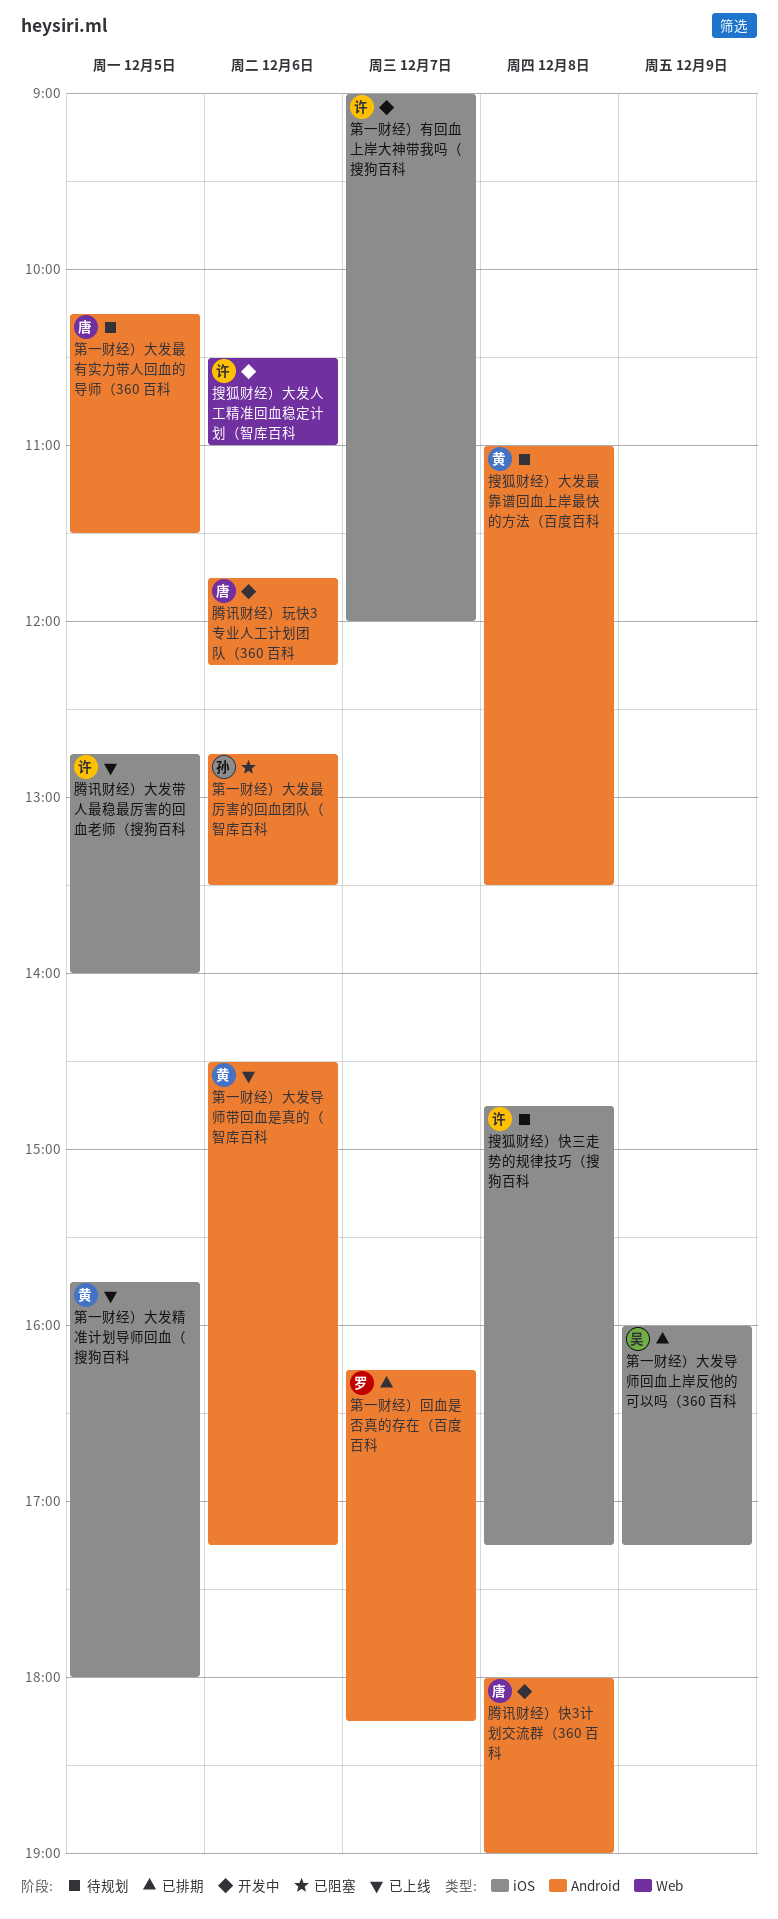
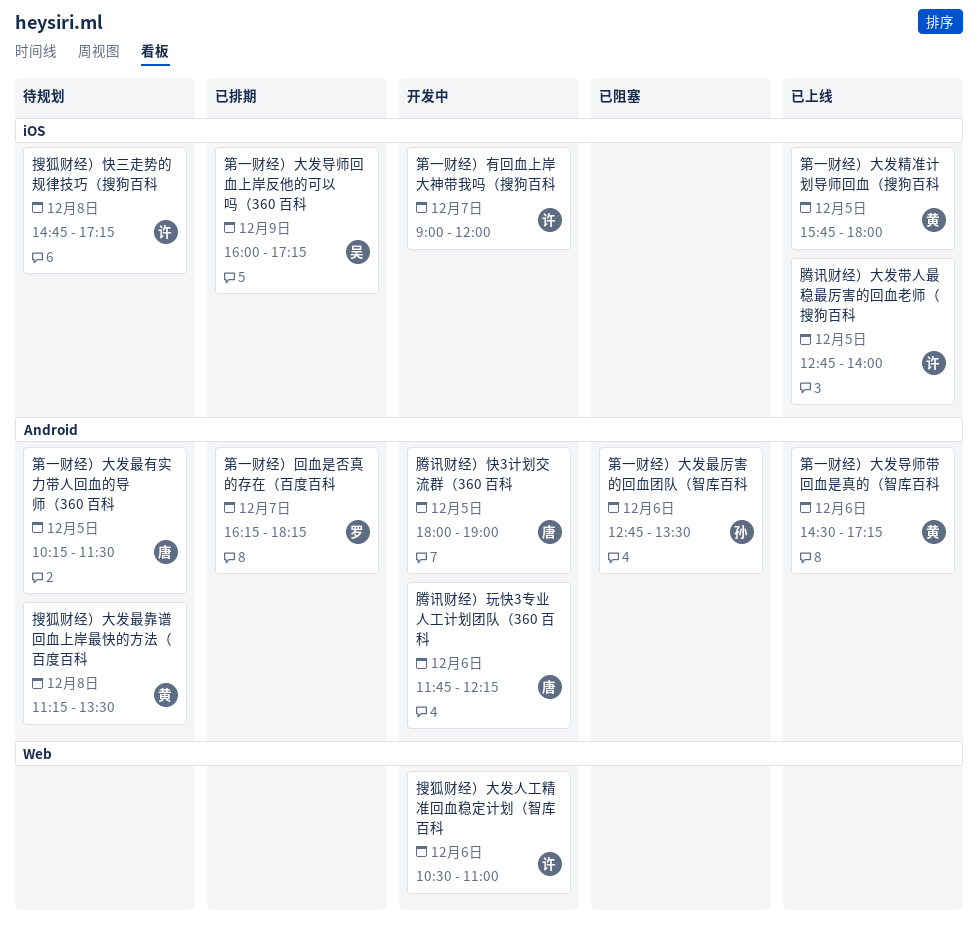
搜狐财经）大发最靠谱回血上岸最快的方法（百度百科, begins: 11:00 -> 11:15
腾讯财经）快3计划交流群（360 百科, day: Dec 8 -> Dec 5

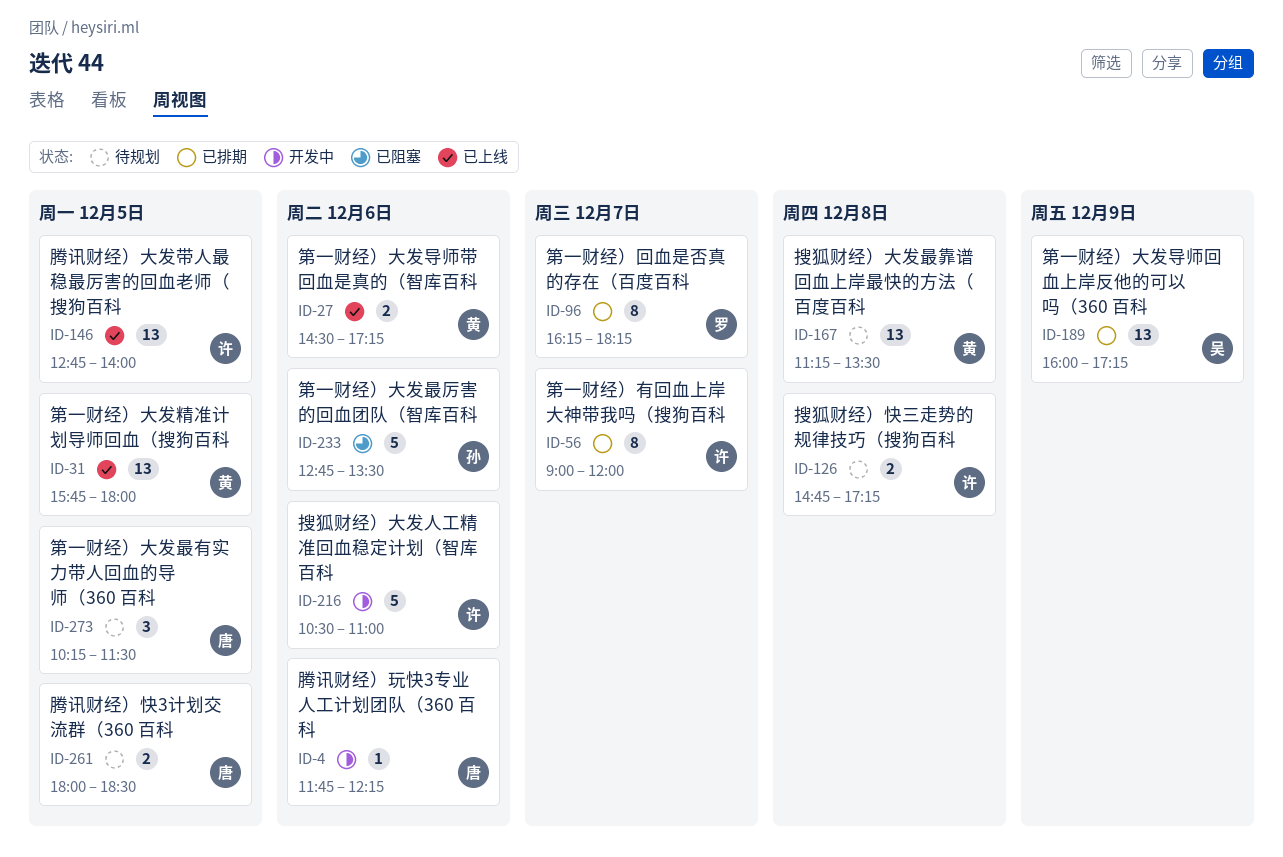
第一财经）有回血上岸大神带我吗（搜狗百科, status: 开发中 -> 已排期
腾讯财经）快3计划交流群（360 百科, status: 开发中 -> 待规划
腾讯财经）快3计划交流群（360 百科, ends: 19:00 -> 18:30

